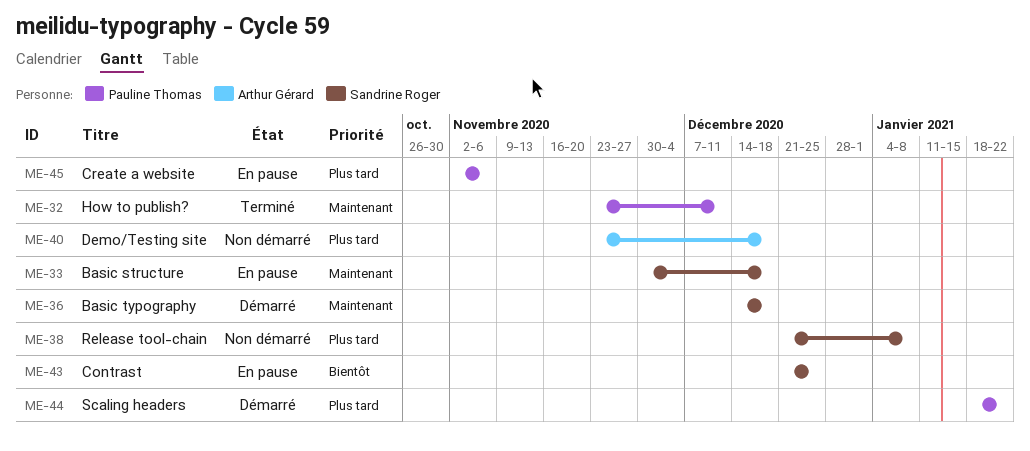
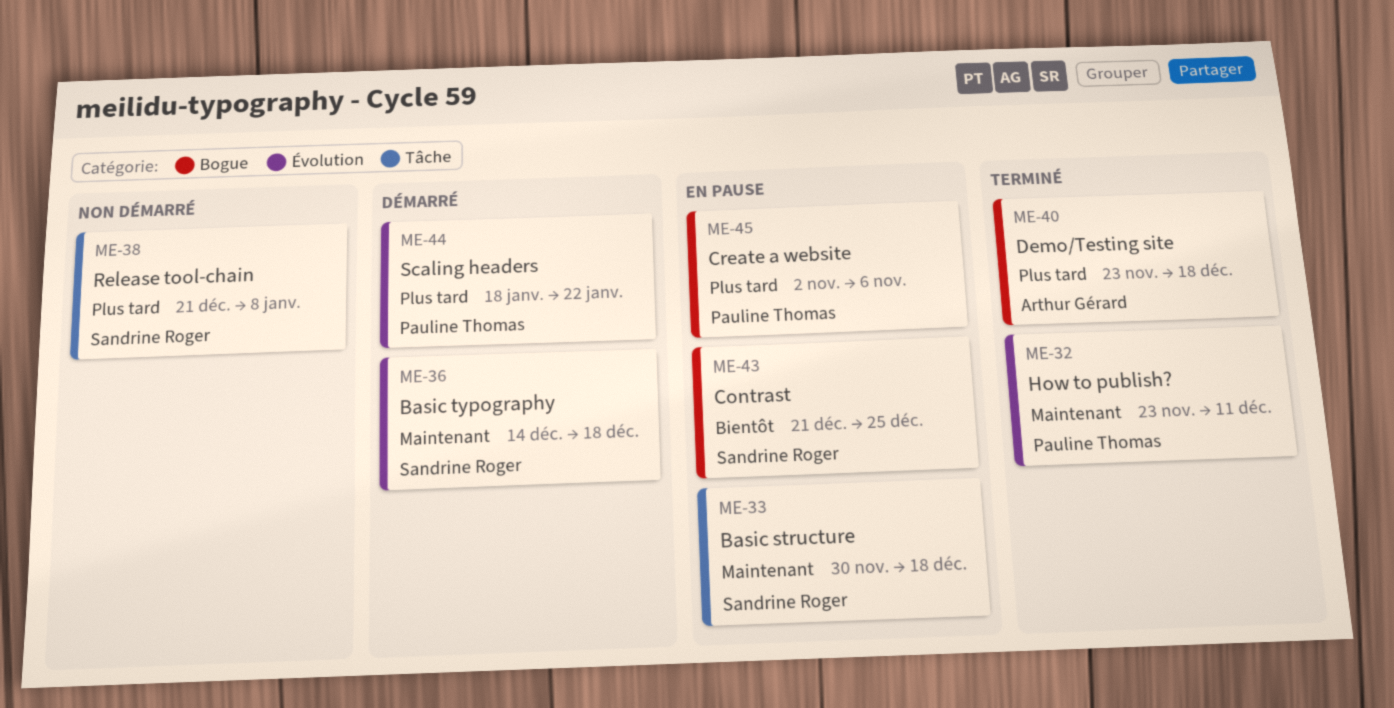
ME-40, status: Non démarré -> Terminé

